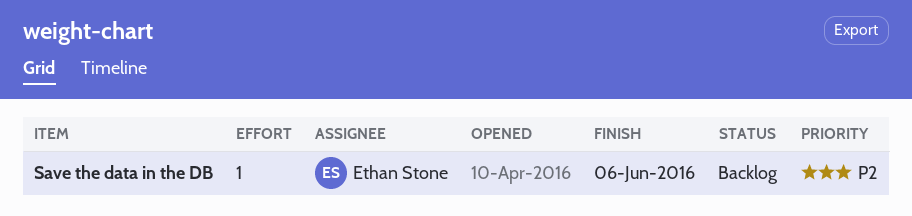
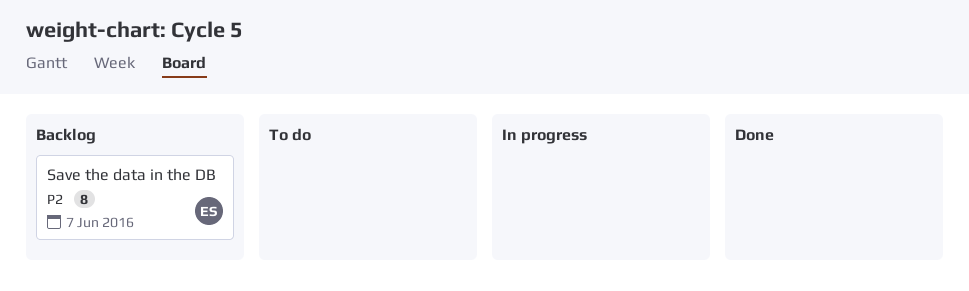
Save the data in the DB, estimate: 1 -> 8
Save the data in the DB, due: Jun 6 -> Jun 7

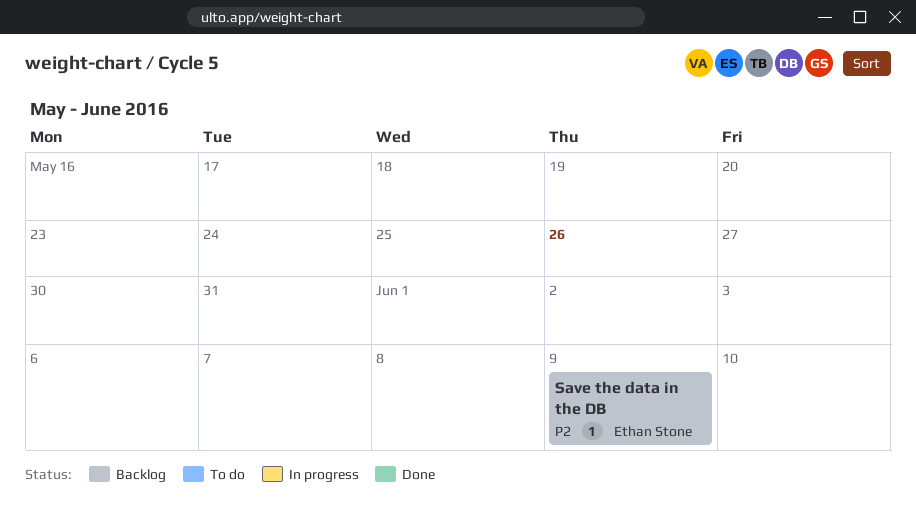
Save the data in the DB, estimate: 8 -> 1
Save the data in the DB, due: Jun 7 -> Jun 9

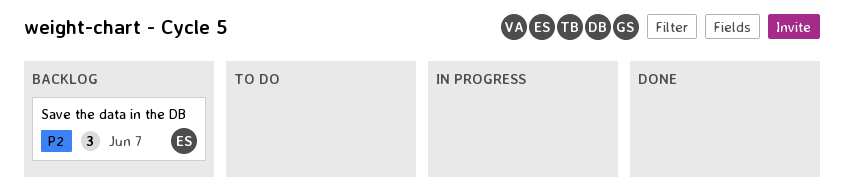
Save the data in the DB, estimate: 1 -> 3
Save the data in the DB, due: Jun 9 -> Jun 7

